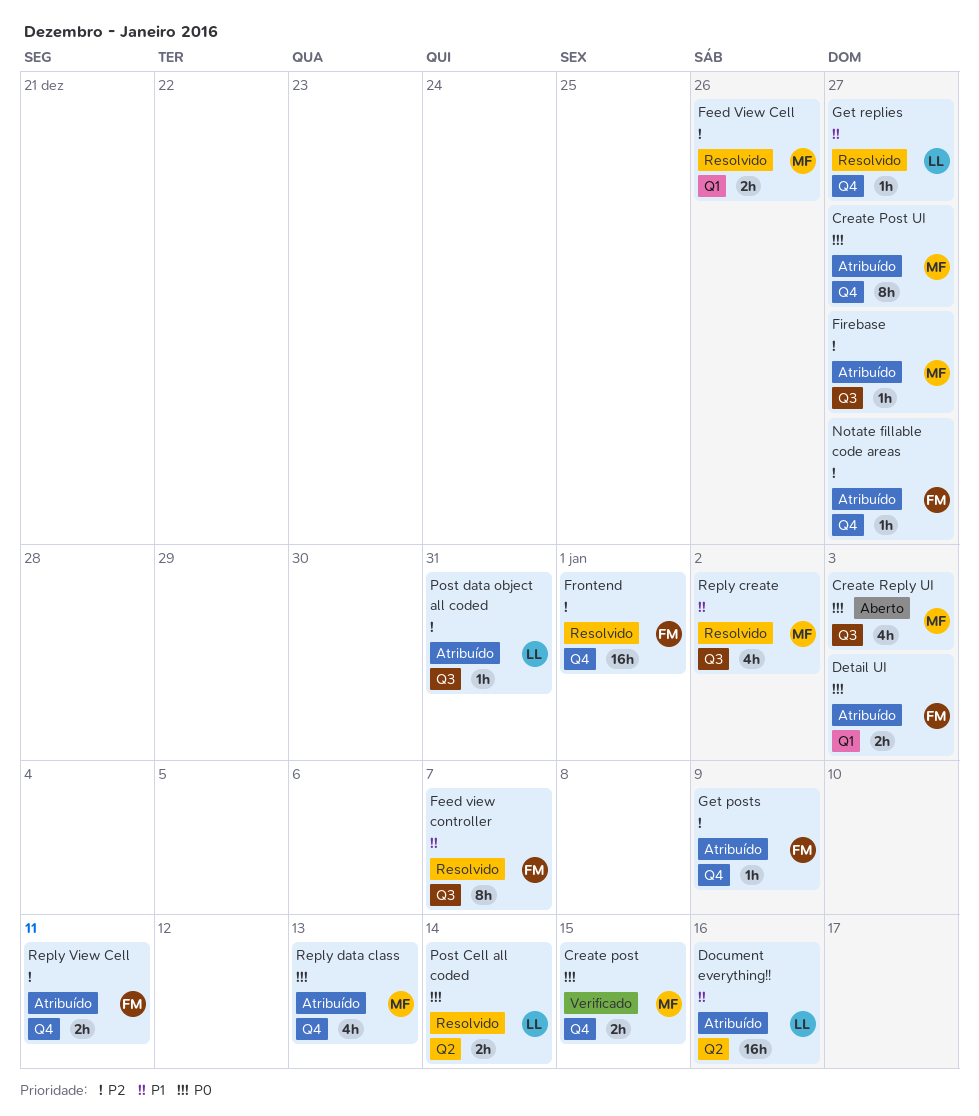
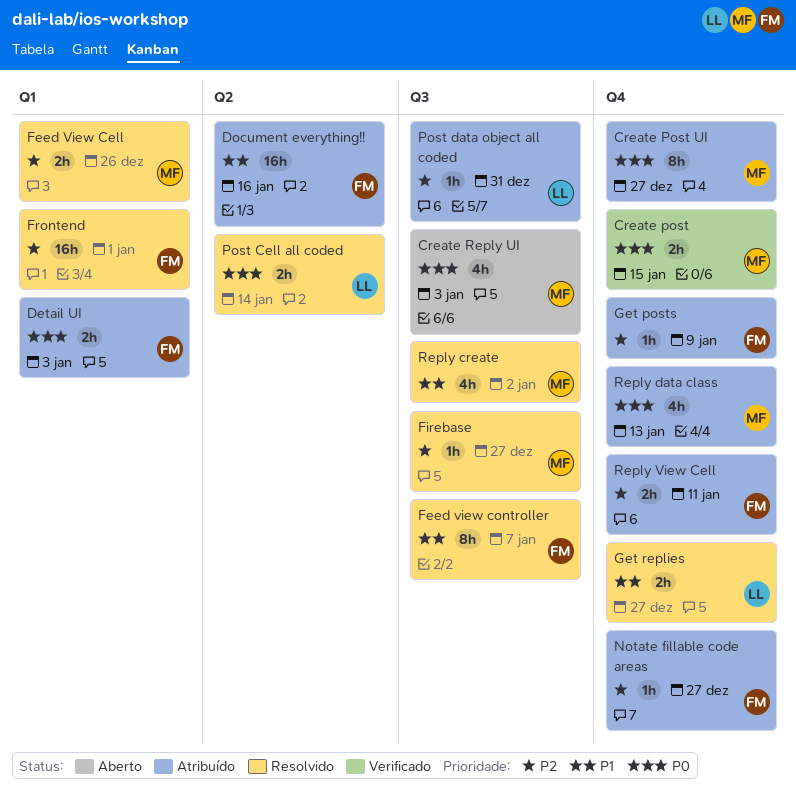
Document everything!!, owner: LL -> FM
Firebase, status: Atribuído -> Resolvido
Frontend, label: Q4 -> Q1
Get replies, estimate: 1h -> 2h

